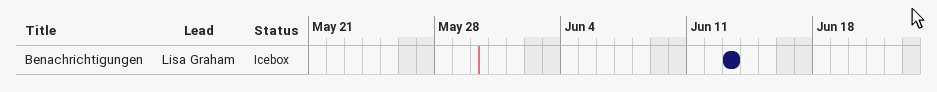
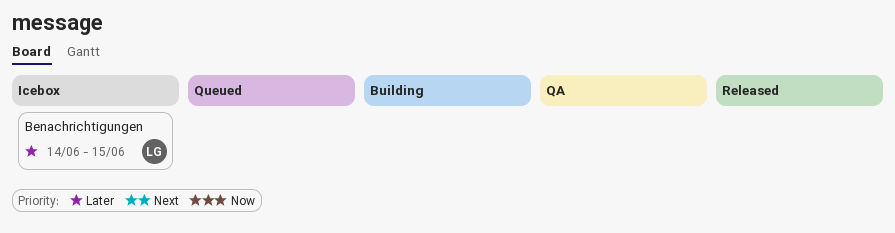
Benachrichtigungen, start: Jun 13 -> Jun 14
Benachrichtigungen, due: Jun 13 -> Jun 15

